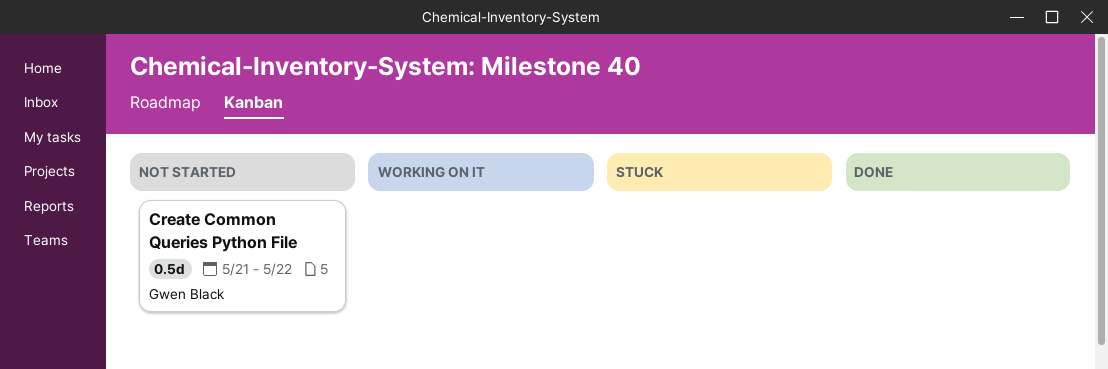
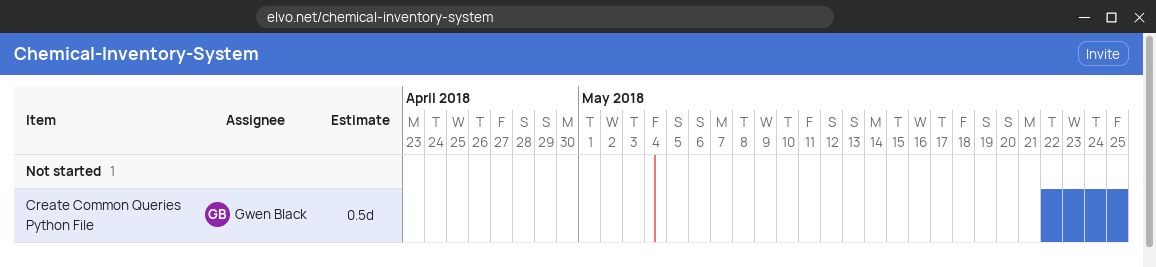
Create Common Queries Python File, start: May 21 -> May 22
Create Common Queries Python File, due: May 22 -> May 25

